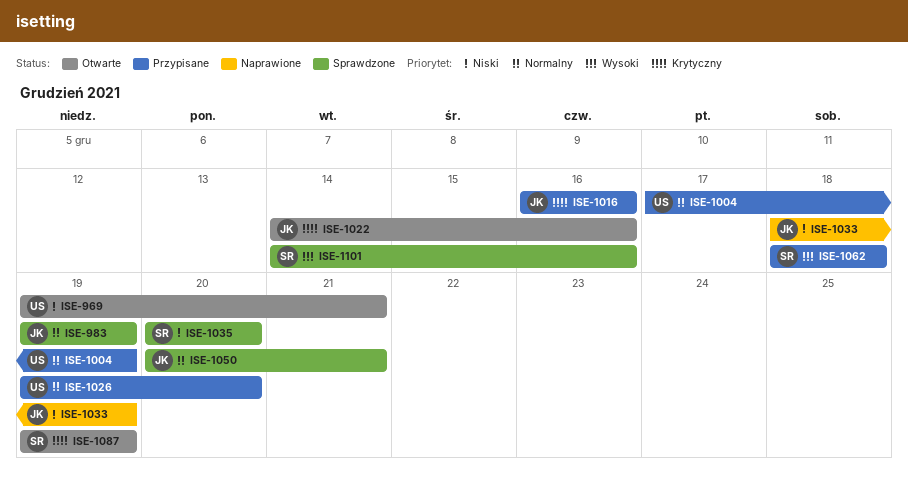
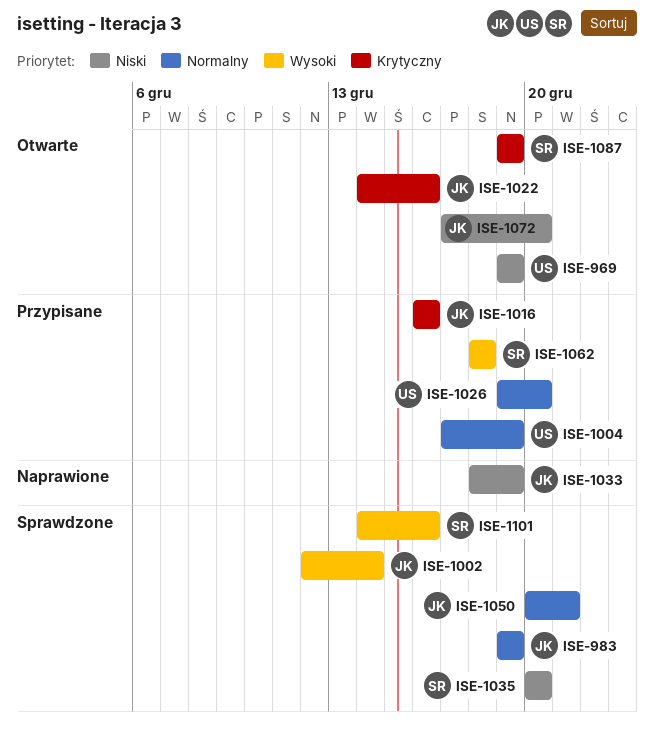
ISE-969, due: Dec 21 -> Dec 19
ISE-1002: none -> present
ISE-1072: none -> present

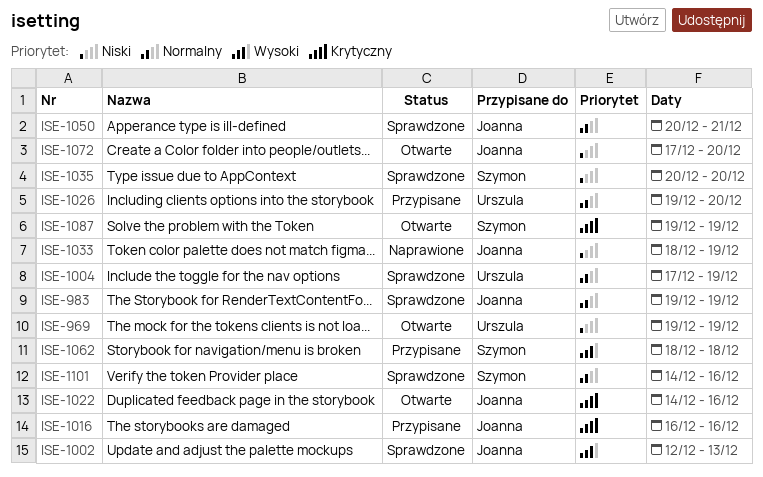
ISE-1002, due: Dec 14 -> Dec 13
ISE-1004, status: Przypisane -> Sprawdzone
ISE-1101, priority: Wysoki -> Normalny

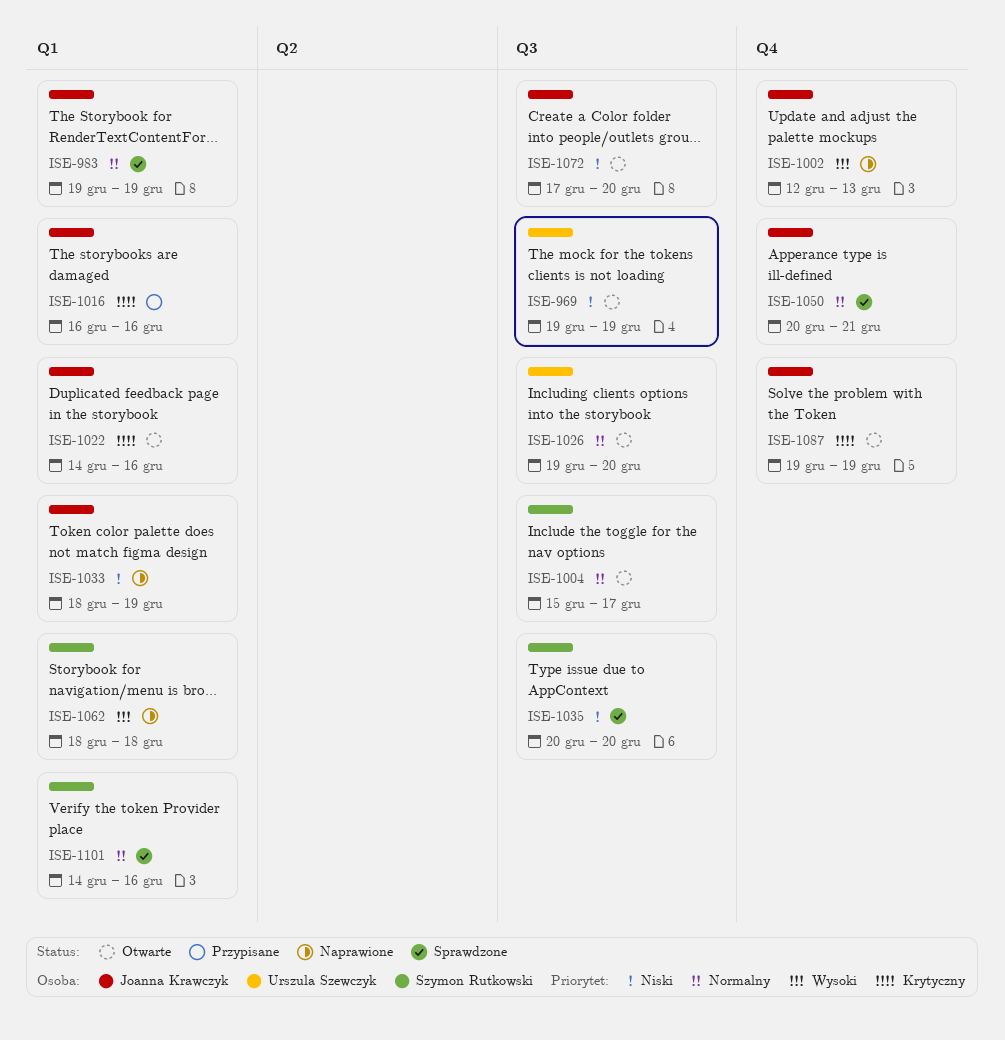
ISE-1002, status: Sprawdzone -> Naprawione
ISE-1004, status: Sprawdzone -> Otwarte
ISE-1004, owner: Urszula Szewczyk -> Szymon Rutkowski
ISE-1004, start: Dec 17 -> Dec 15
ISE-1004, due: Dec 19 -> Dec 17
ISE-1026, status: Przypisane -> Otwarte
ISE-1062, status: Przypisane -> Naprawione
ISE-1087, owner: Szymon Rutkowski -> Joanna Krawczyk

